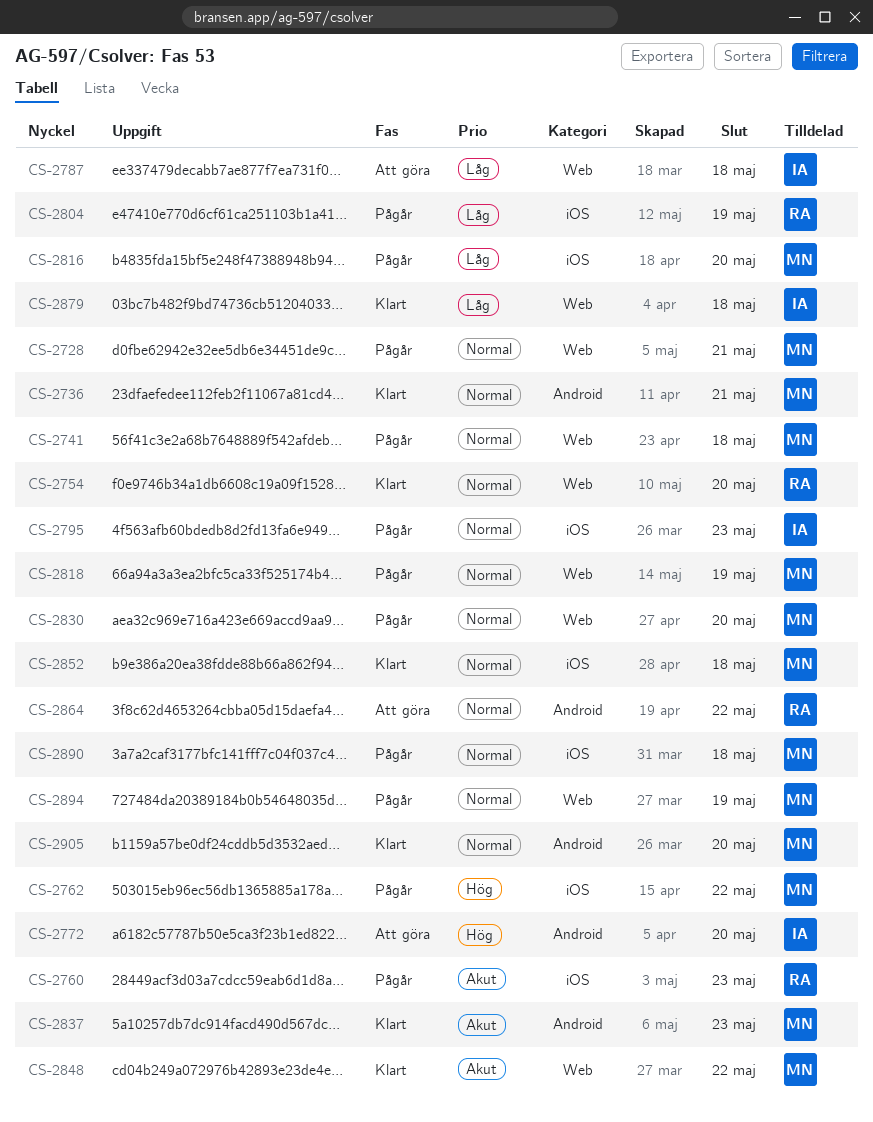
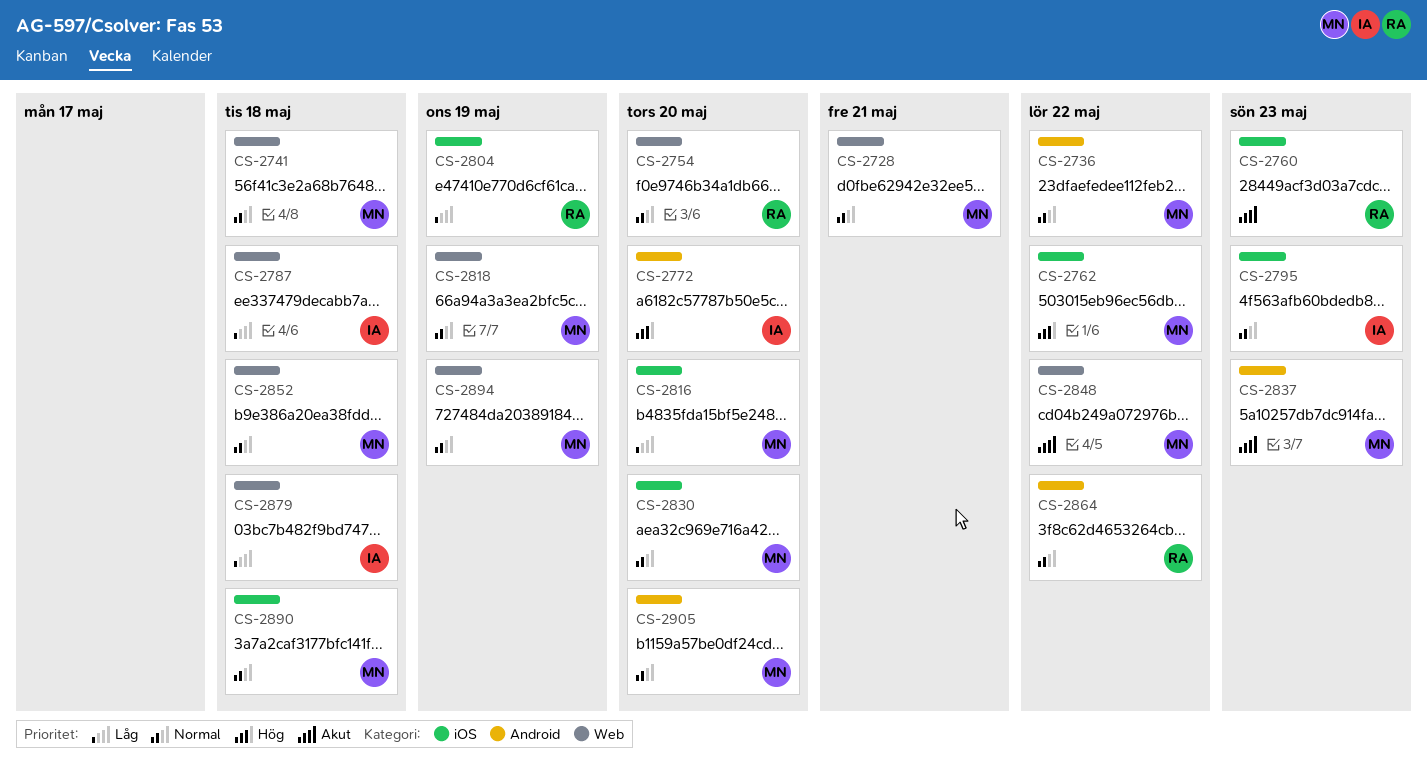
CS-2736, due: May 21 -> May 22
CS-2830, label: Web -> iOS
CS-2852, label: iOS -> Web

